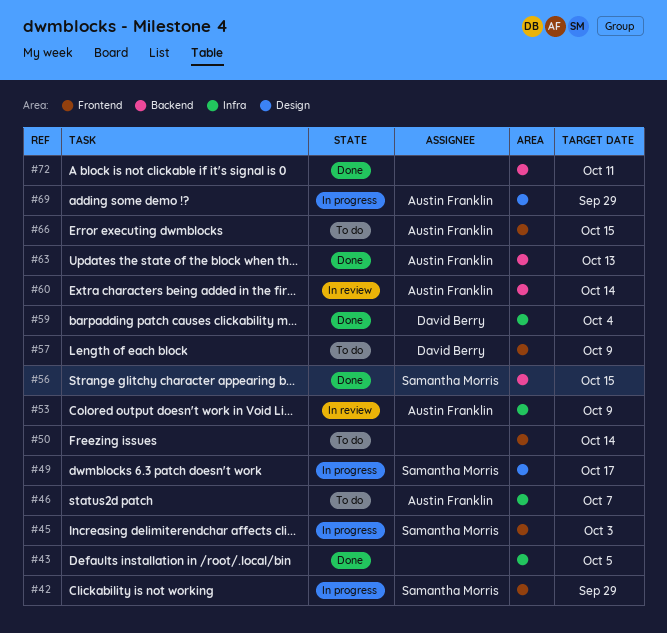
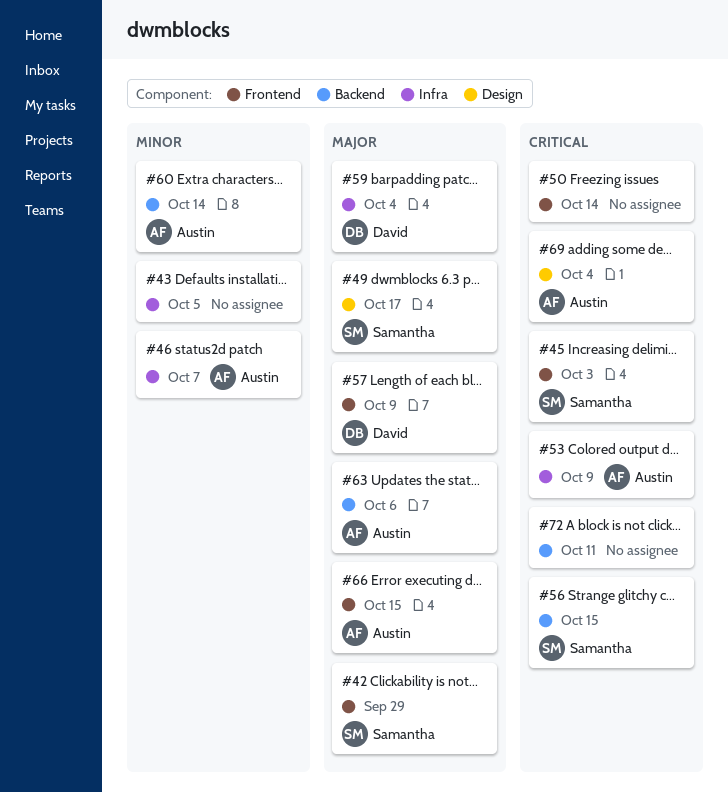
#63, due: Oct 13 -> Oct 6
#69, due: Sep 29 -> Oct 4

